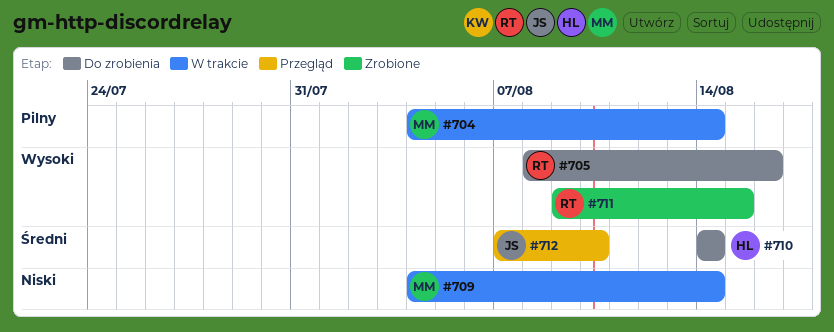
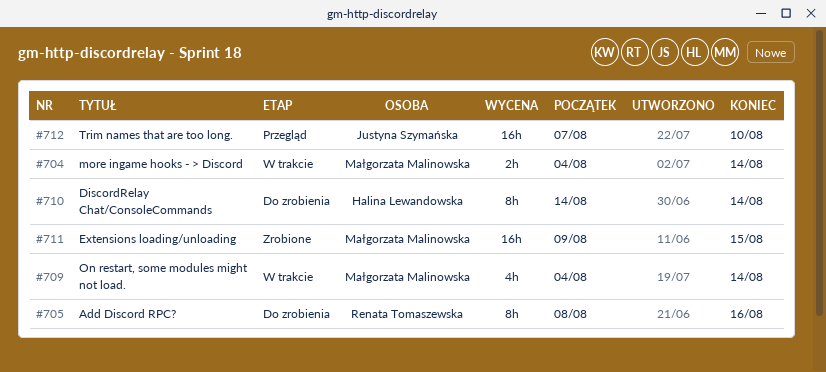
#711, owner: Renata Tomaszewska -> Małgorzata Malinowska

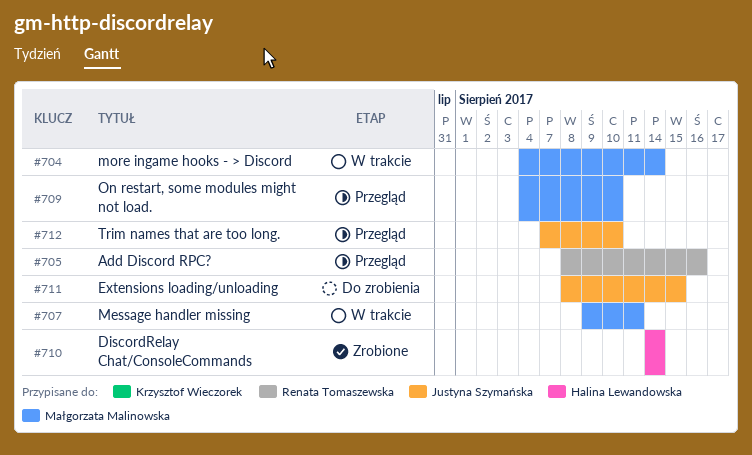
#705, status: Do zrobienia -> Przegląd
#707: none -> present
#709, status: W trakcie -> Przegląd
#709, due: Aug 14 -> Aug 10
#710, status: Do zrobienia -> Zrobione
#711, status: Zrobione -> Do zrobienia
#711, owner: Małgorzata Malinowska -> Justyna Szymańska
#711, start: Aug 9 -> Aug 8

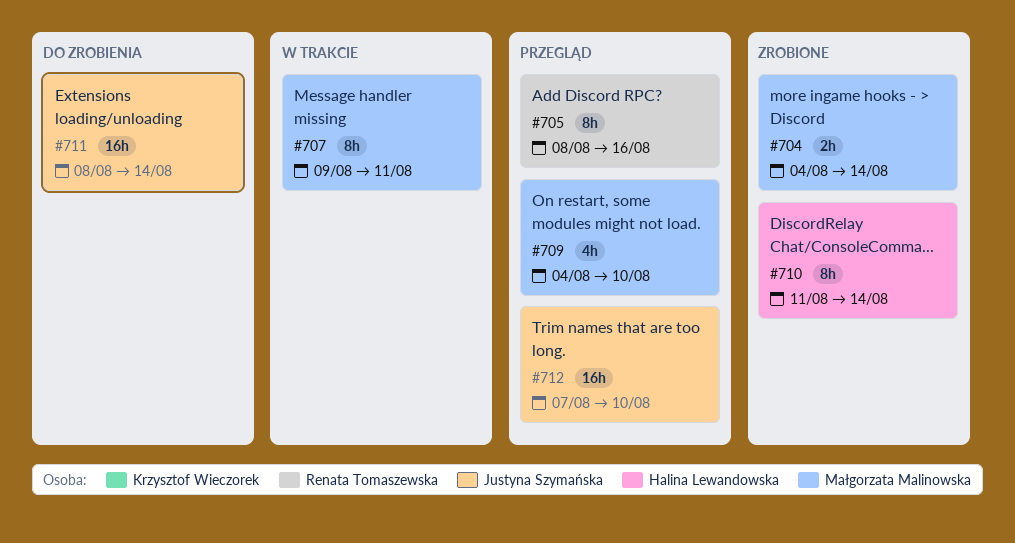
#704, status: W trakcie -> Zrobione
#710, start: Aug 14 -> Aug 11
#711, due: Aug 15 -> Aug 14

